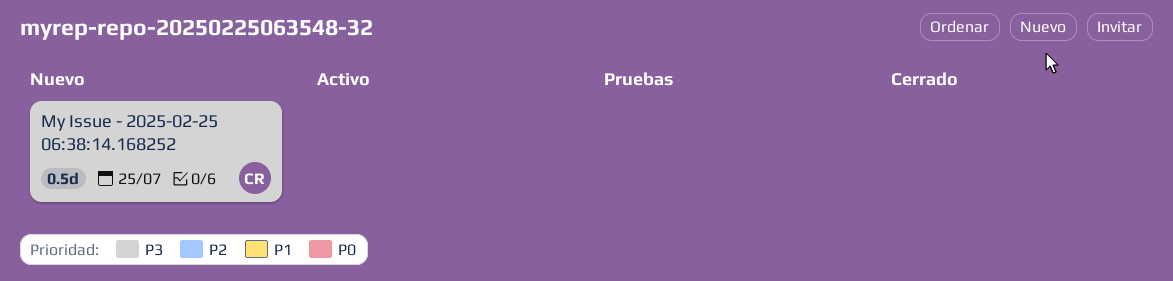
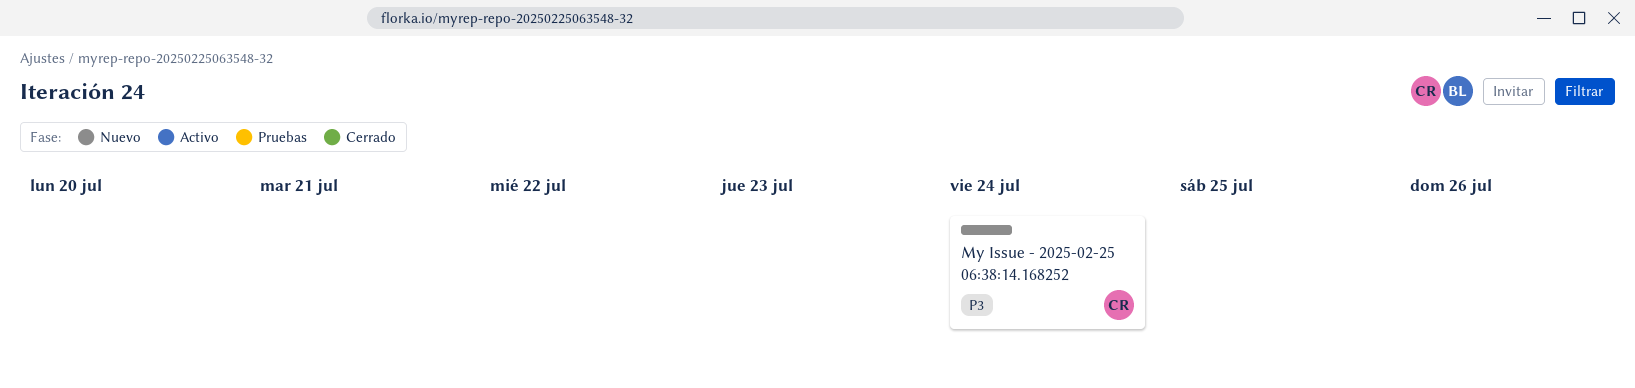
My Issue - 2025-02-25 06:38:14.168252, due: Jul 25 -> Jul 24

